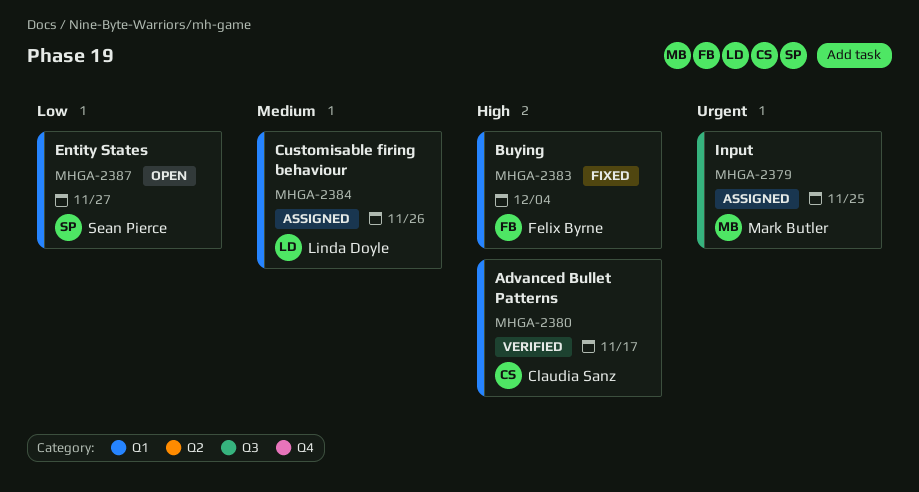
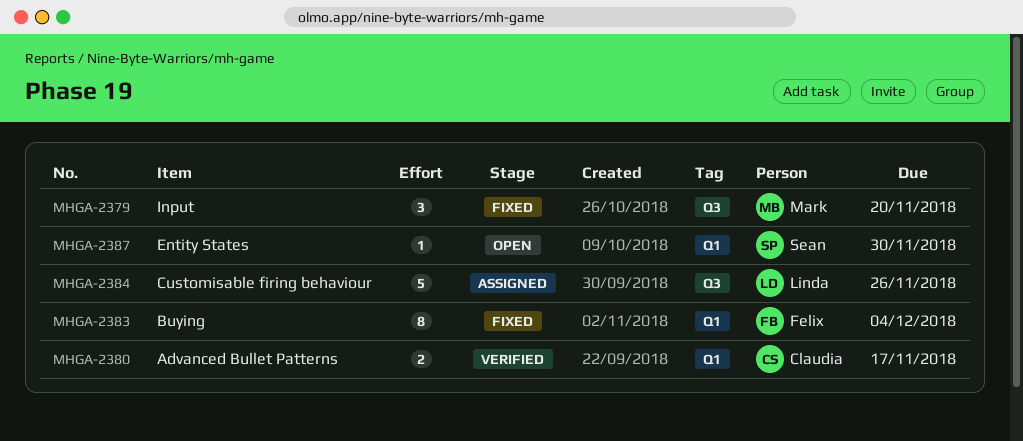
MHGA-2379, status: Assigned -> Fixed
MHGA-2379, due: Nov 25 -> Nov 20
MHGA-2384, label: Q1 -> Q3
MHGA-2387, due: Nov 27 -> Nov 30

